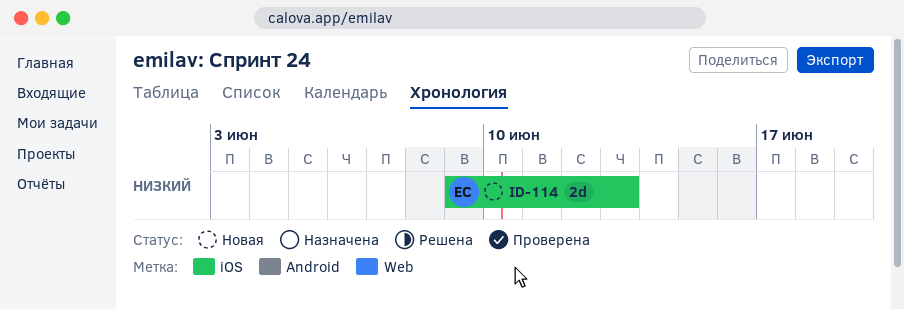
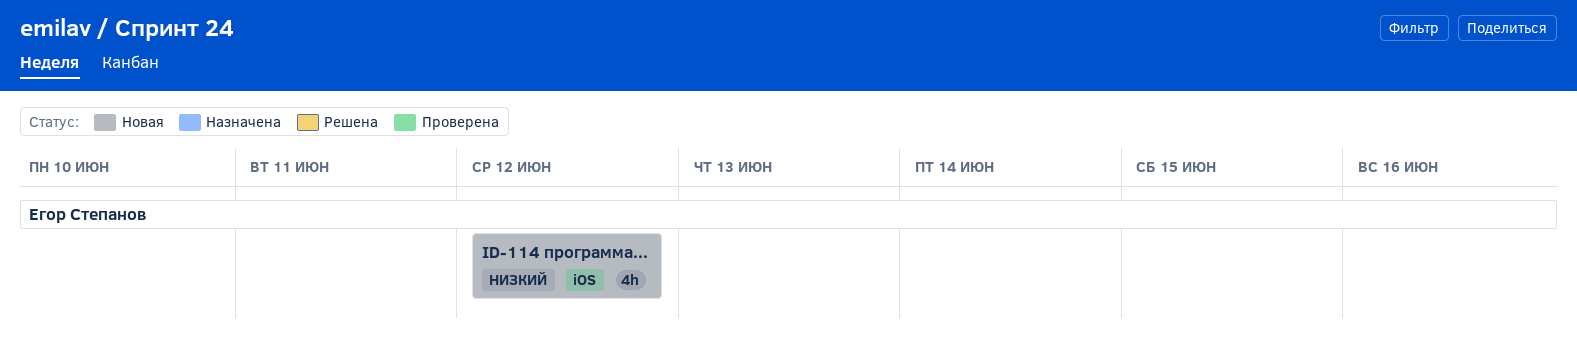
ID-114, estimate: 2d -> 4h
ID-114, due: Jun 13 -> Jun 12

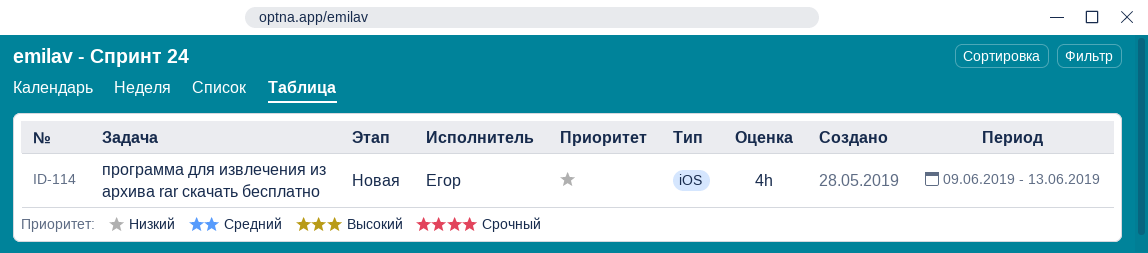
ID-114, due: Jun 12 -> Jun 13

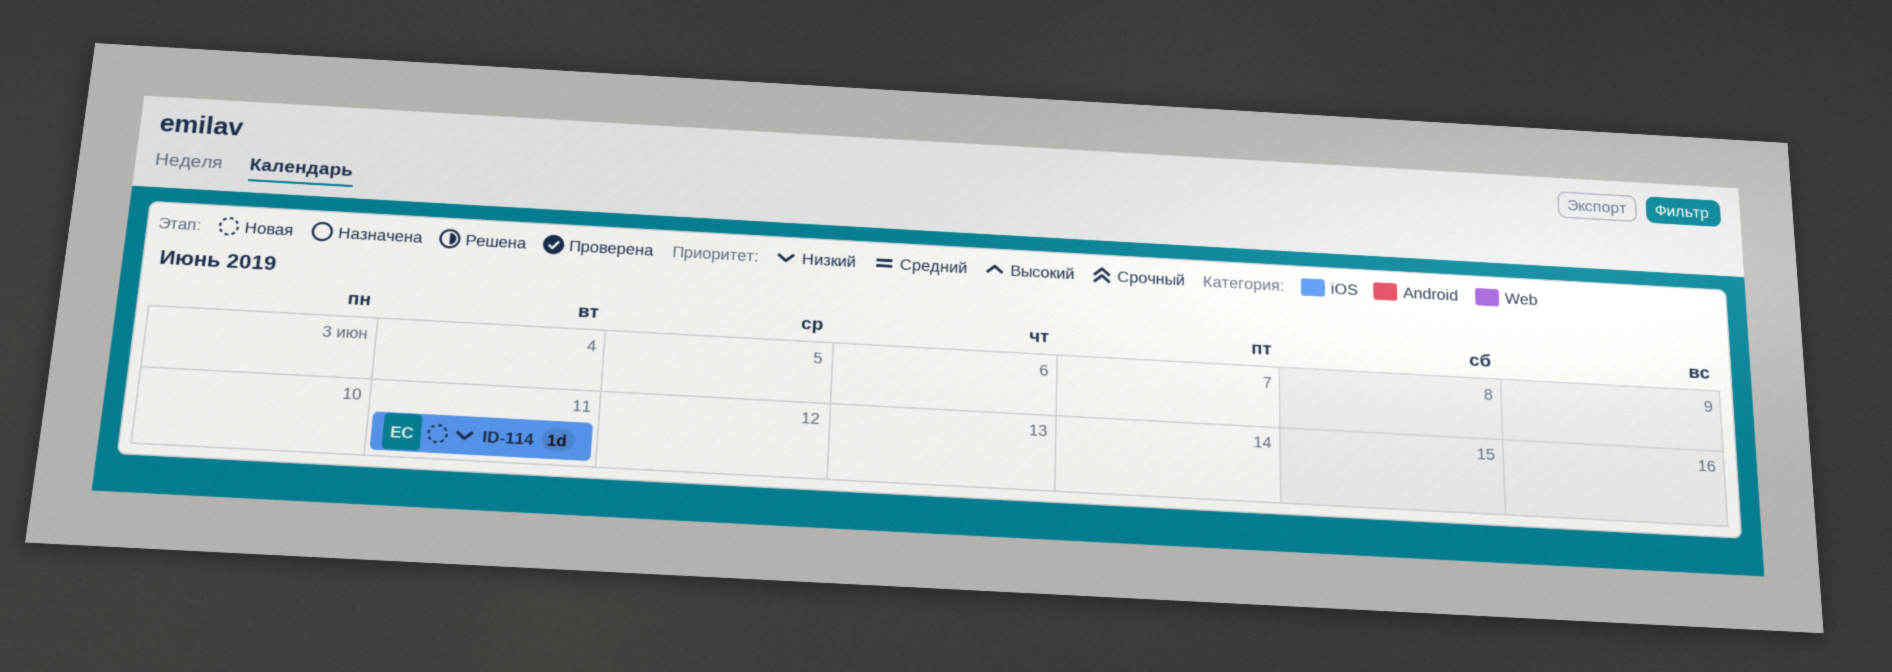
ID-114, estimate: 4h -> 1d
ID-114, start: Jun 9 -> Jun 11
ID-114, due: Jun 13 -> Jun 11

